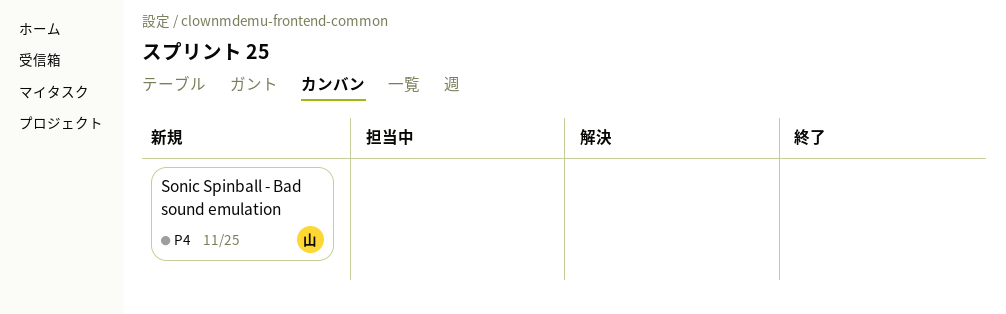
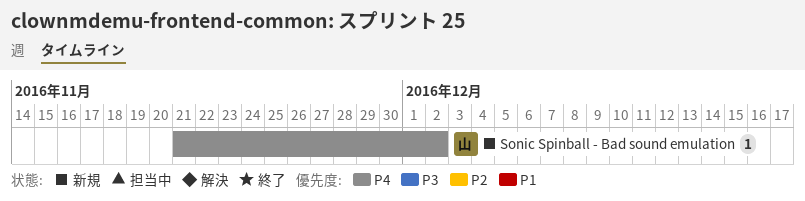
Sonic Spinball - Bad sound emulation, due: Nov 25 -> Dec 2

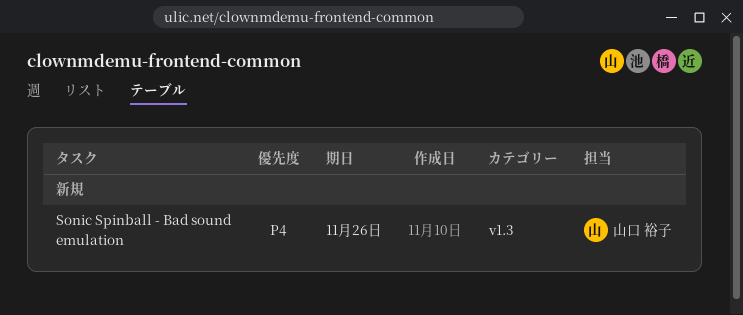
Sonic Spinball - Bad sound emulation, due: Dec 2 -> Nov 26

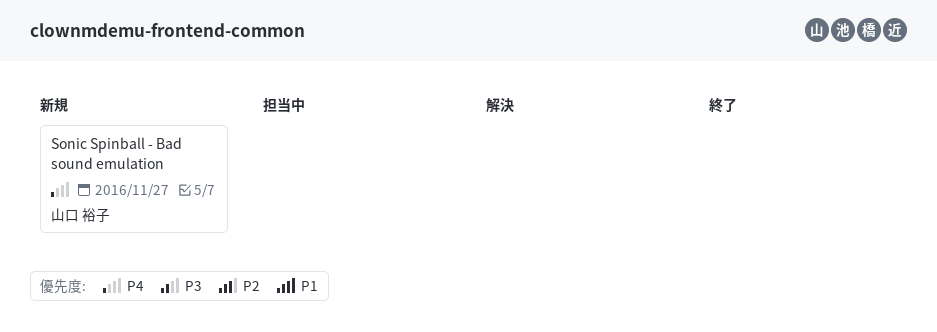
Sonic Spinball - Bad sound emulation, due: Nov 26 -> Nov 27

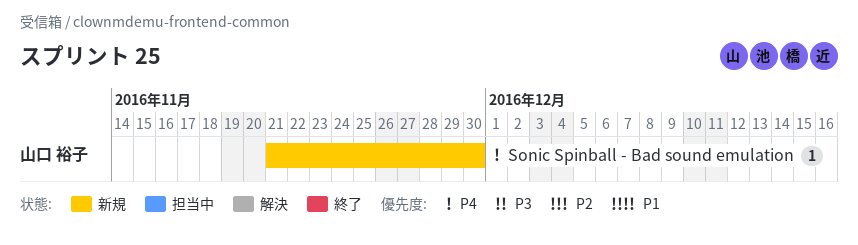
Sonic Spinball - Bad sound emulation, due: Nov 27 -> Nov 30

